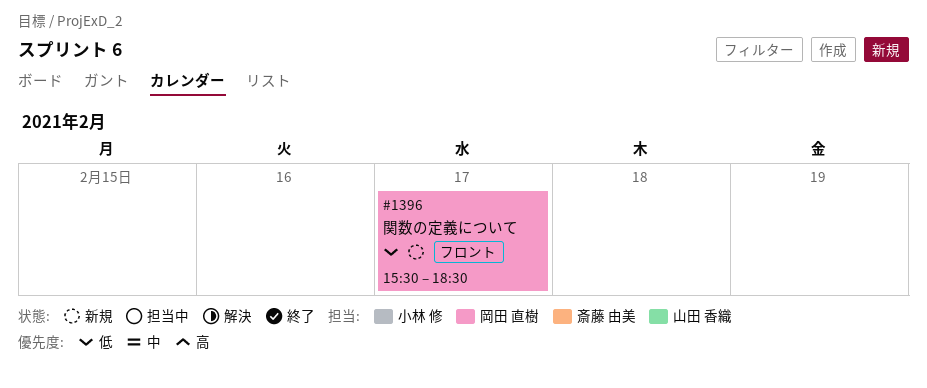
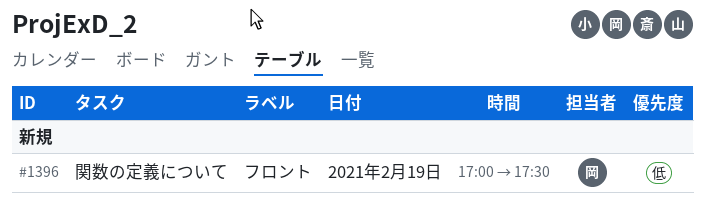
#1396, day: Feb 17 -> Feb 19
#1396, begins: 15:30 -> 17:00
#1396, ends: 18:30 -> 17:30

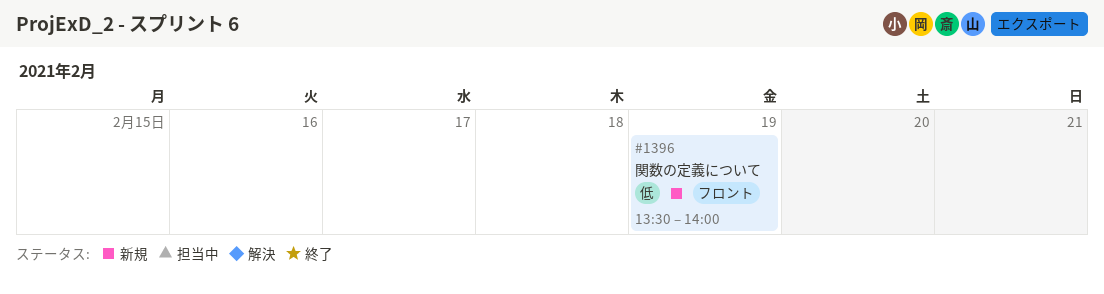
#1396, begins: 17:00 -> 13:30
#1396, ends: 17:30 -> 14:00

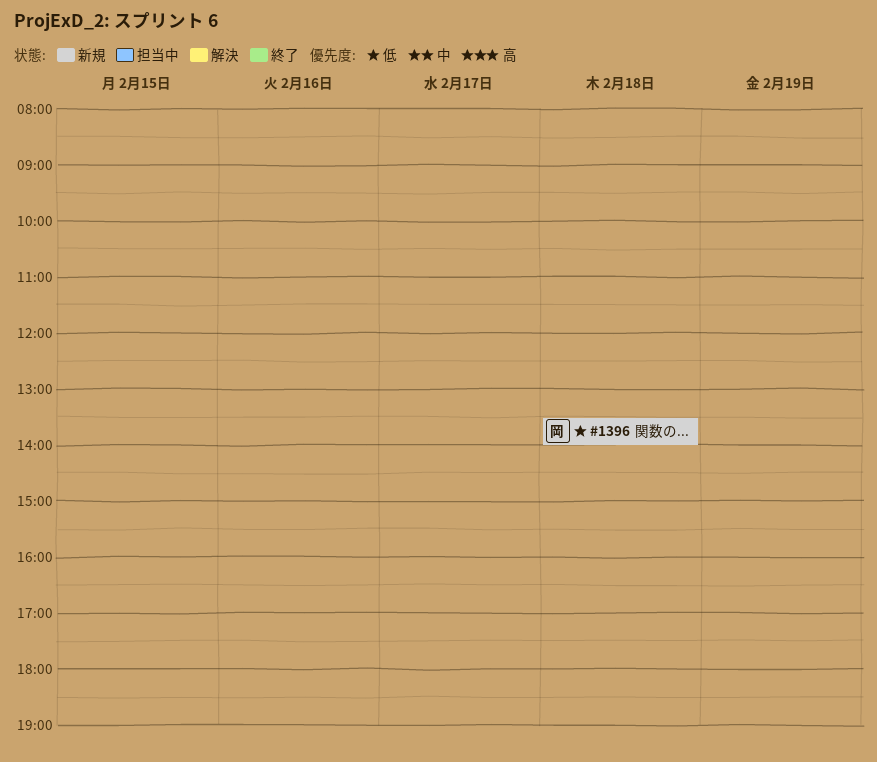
#1396, day: Feb 19 -> Feb 18

